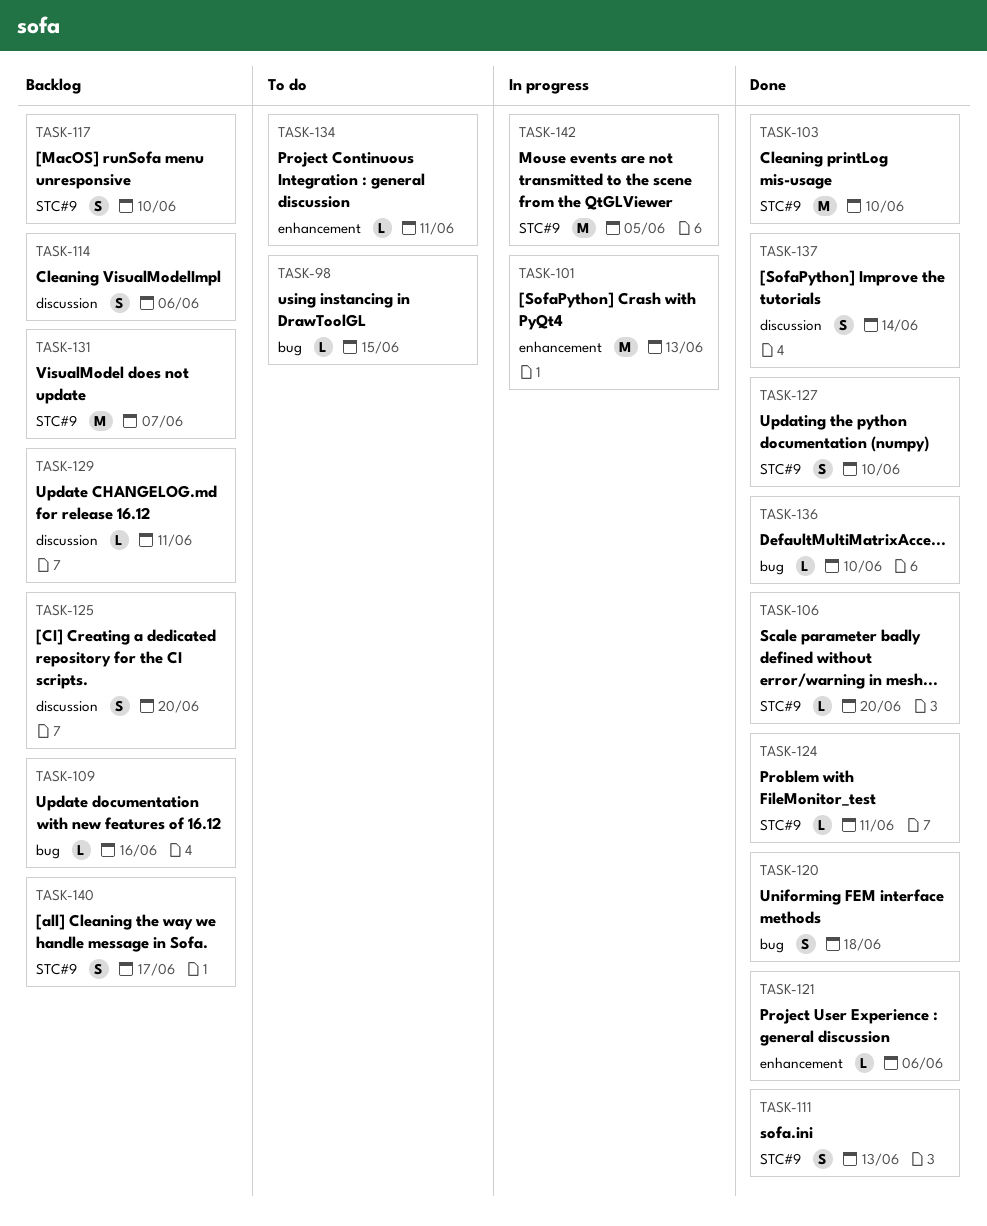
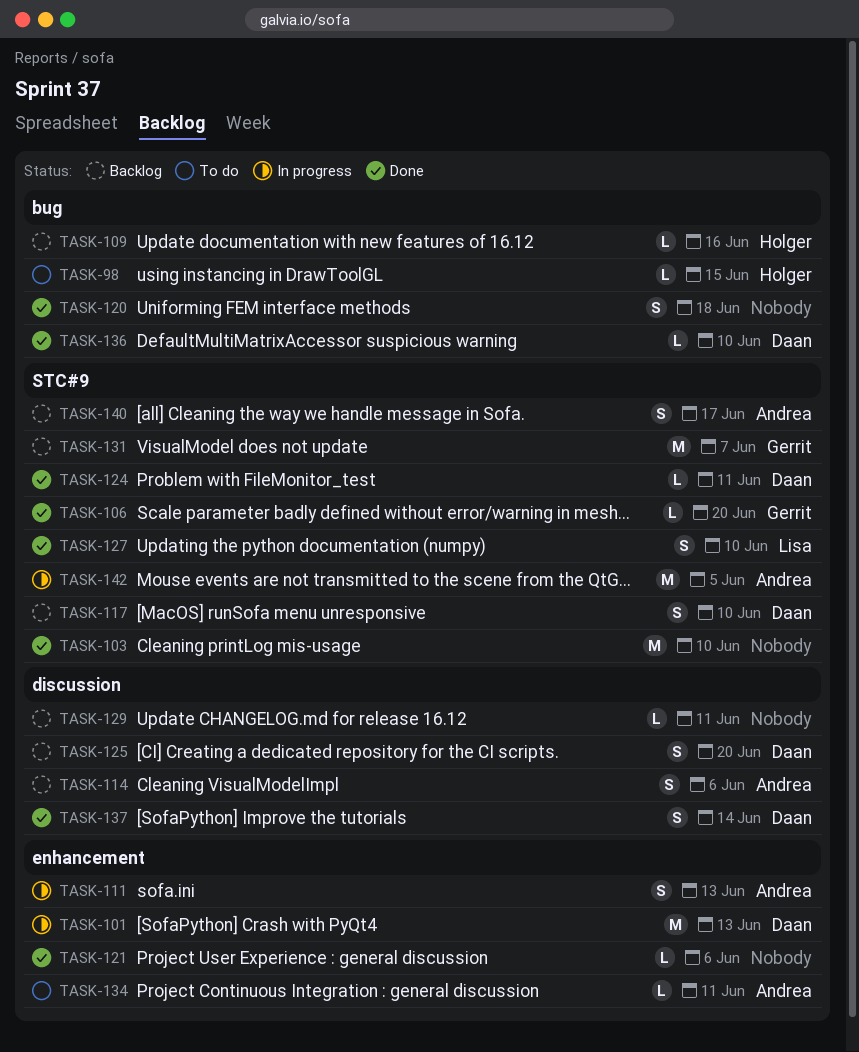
TASK-111, status: Done -> In progress
TASK-111, label: STC#9 -> enhancement

